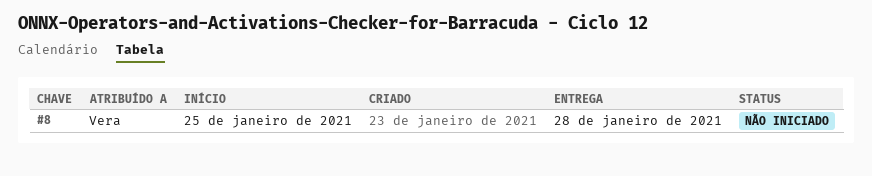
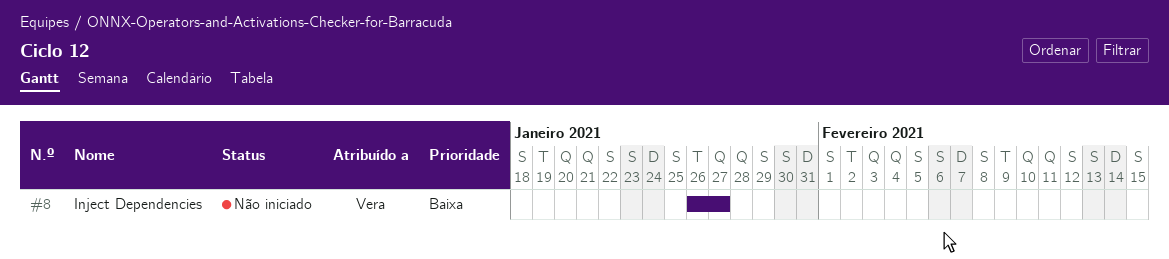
#8, start: Jan 25 -> Jan 26
#8, due: Jan 28 -> Jan 27

